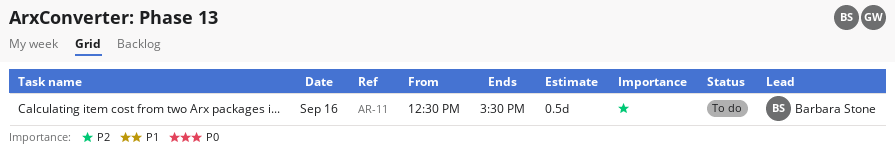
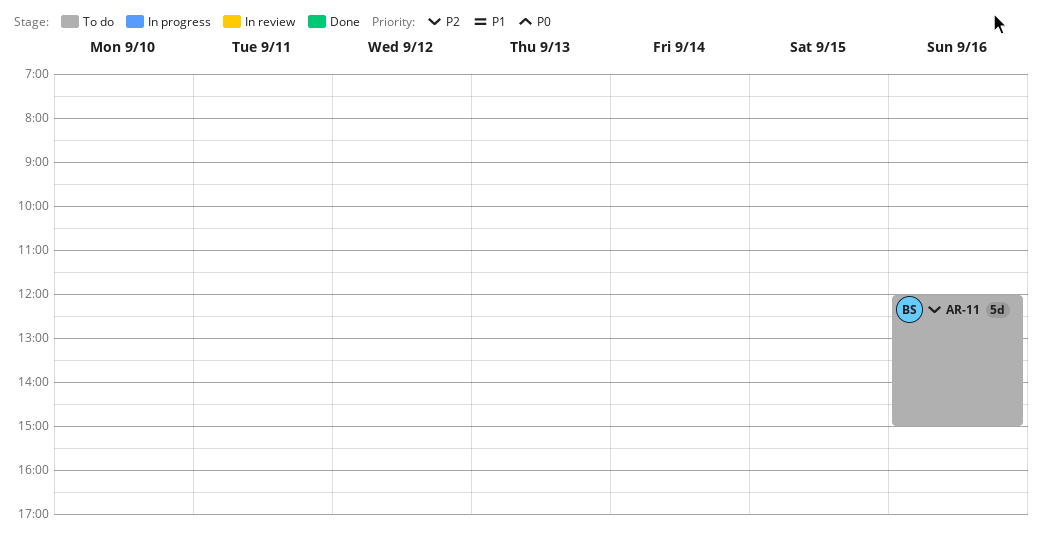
AR-11, estimate: 0.5d -> 5d
AR-11, begins: 12:30 -> 12:00
AR-11, ends: 15:30 -> 15:00

